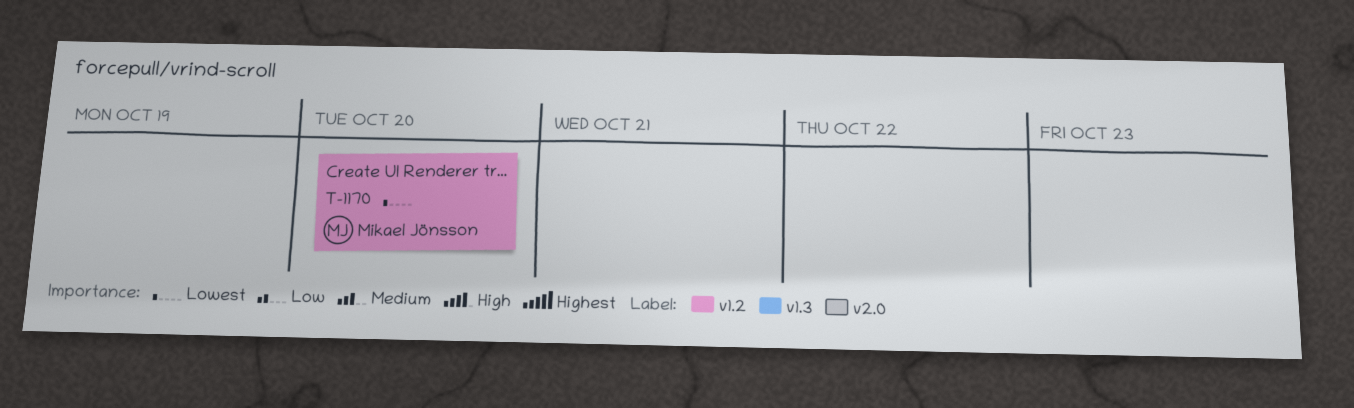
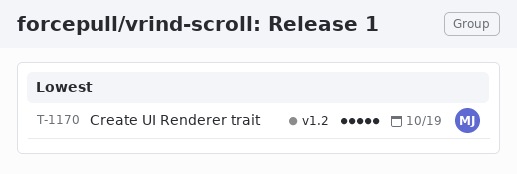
T-1170, due: Oct 20 -> Oct 19

